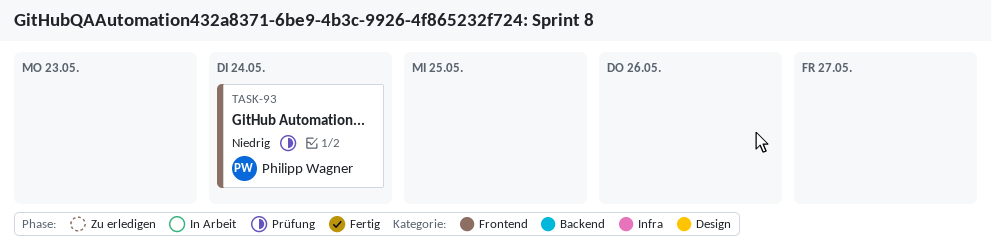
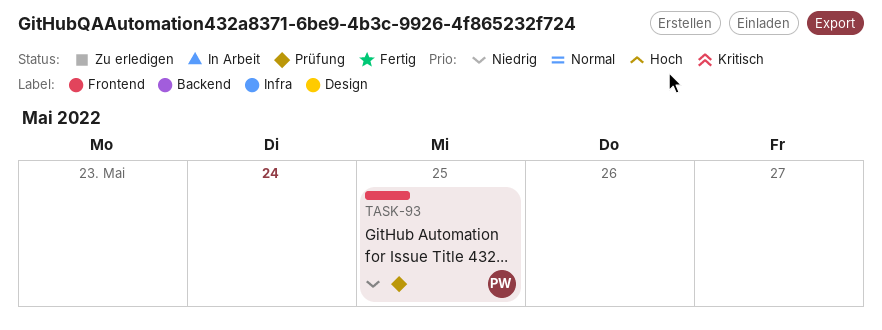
TASK-93, due: May 24 -> May 25

